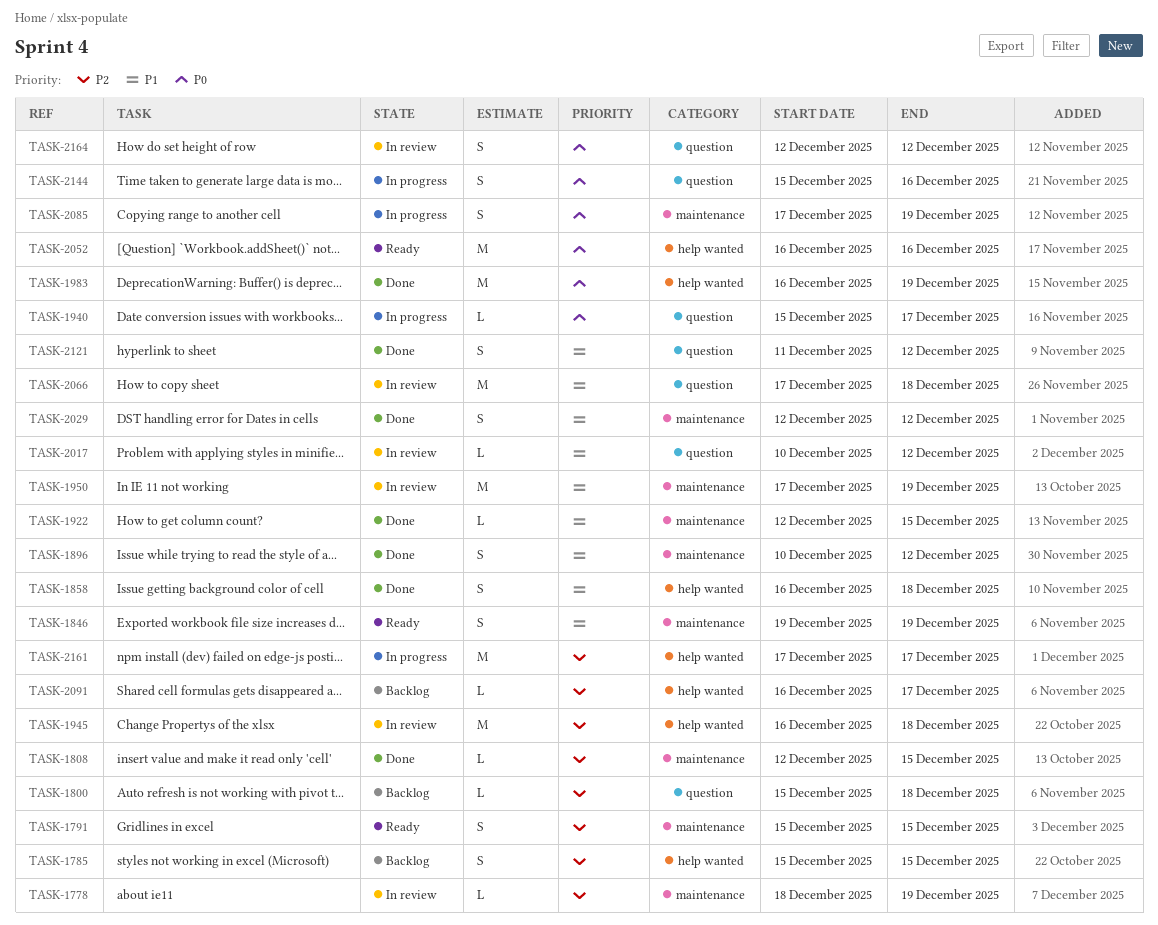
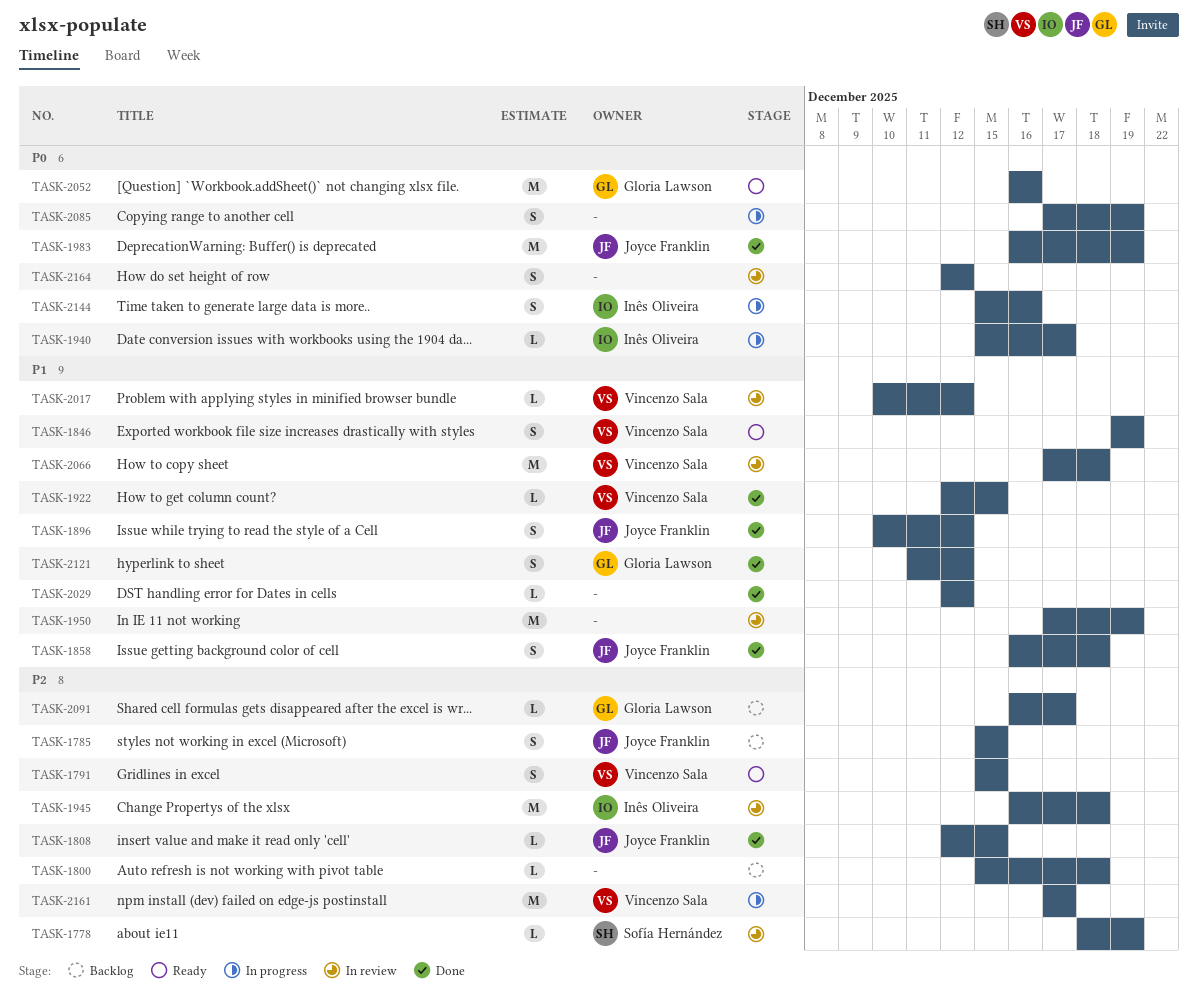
TASK-2029, estimate: S -> L

